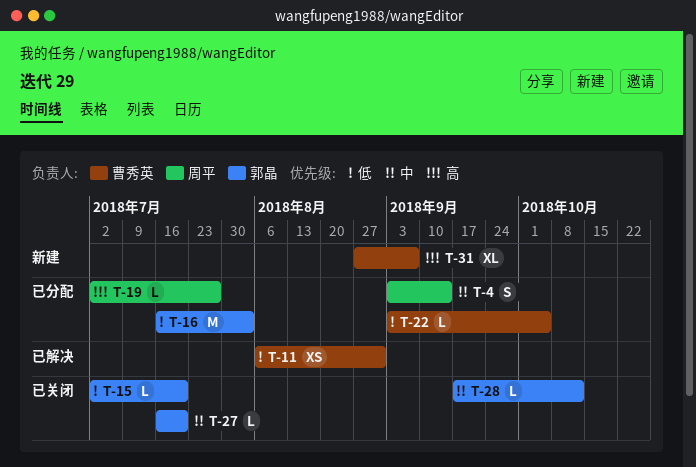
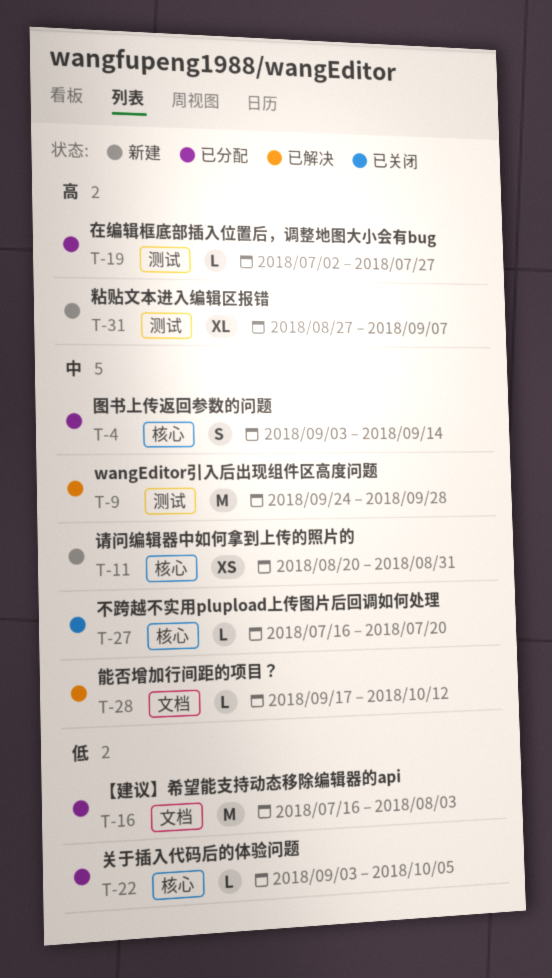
T-9: none -> present
T-11, status: 已解决 -> 新建
T-11, priority: 低 -> 中
T-11, start: Aug 6 -> Aug 20
T-15: present -> none
T-28, status: 已关闭 -> 已解决

